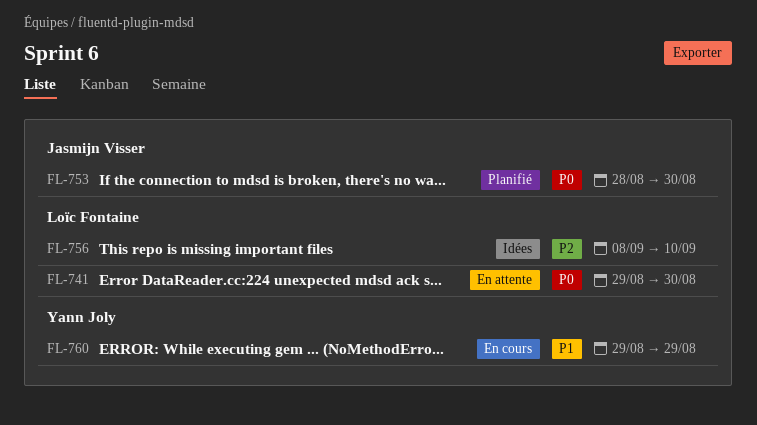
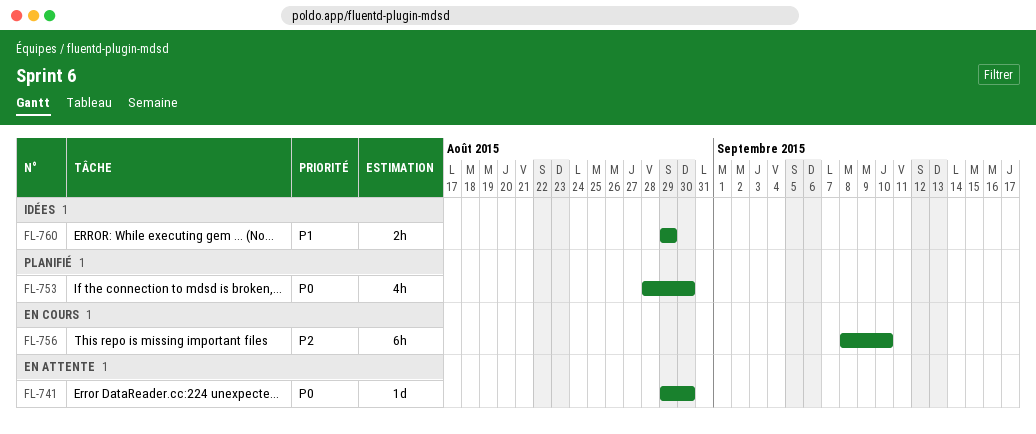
FL-756, status: Idées -> En cours
FL-760, status: En cours -> Idées

